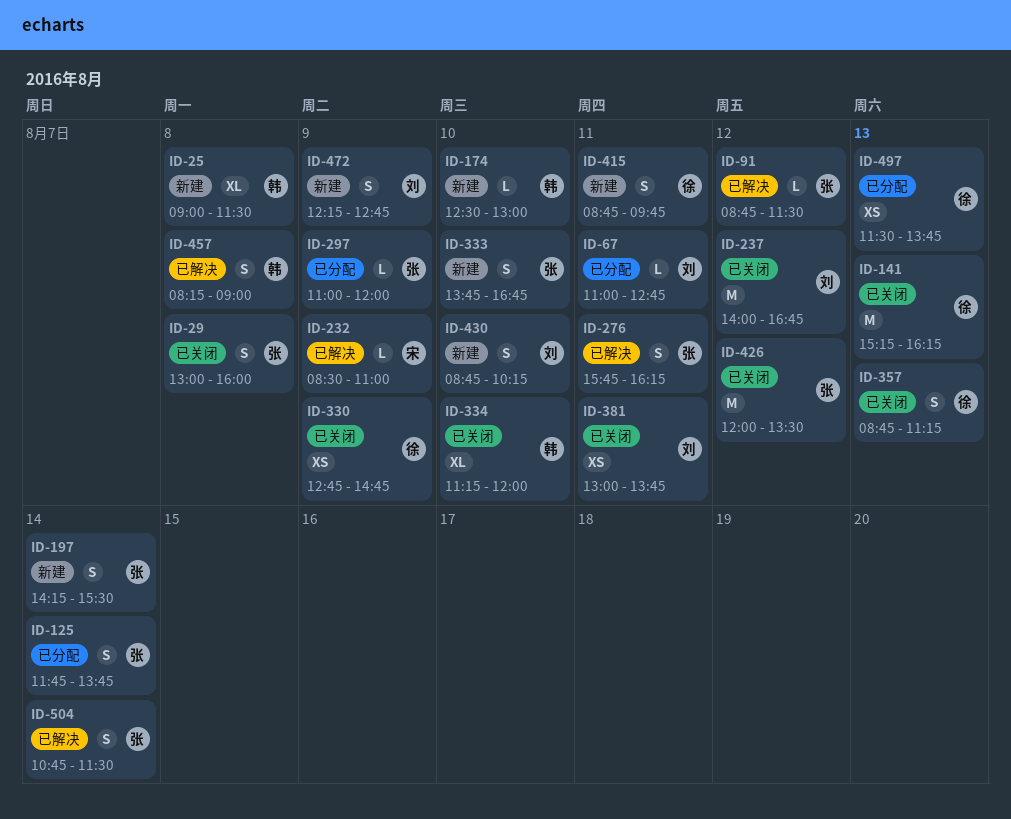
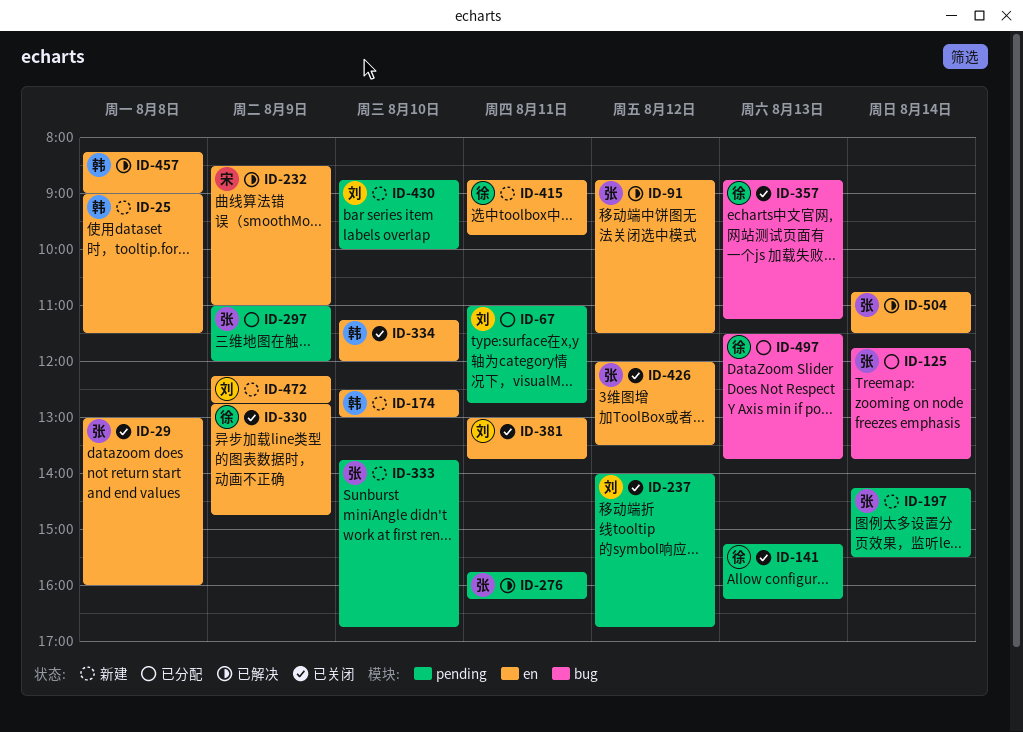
ID-430, ends: 10:15 -> 10:00

